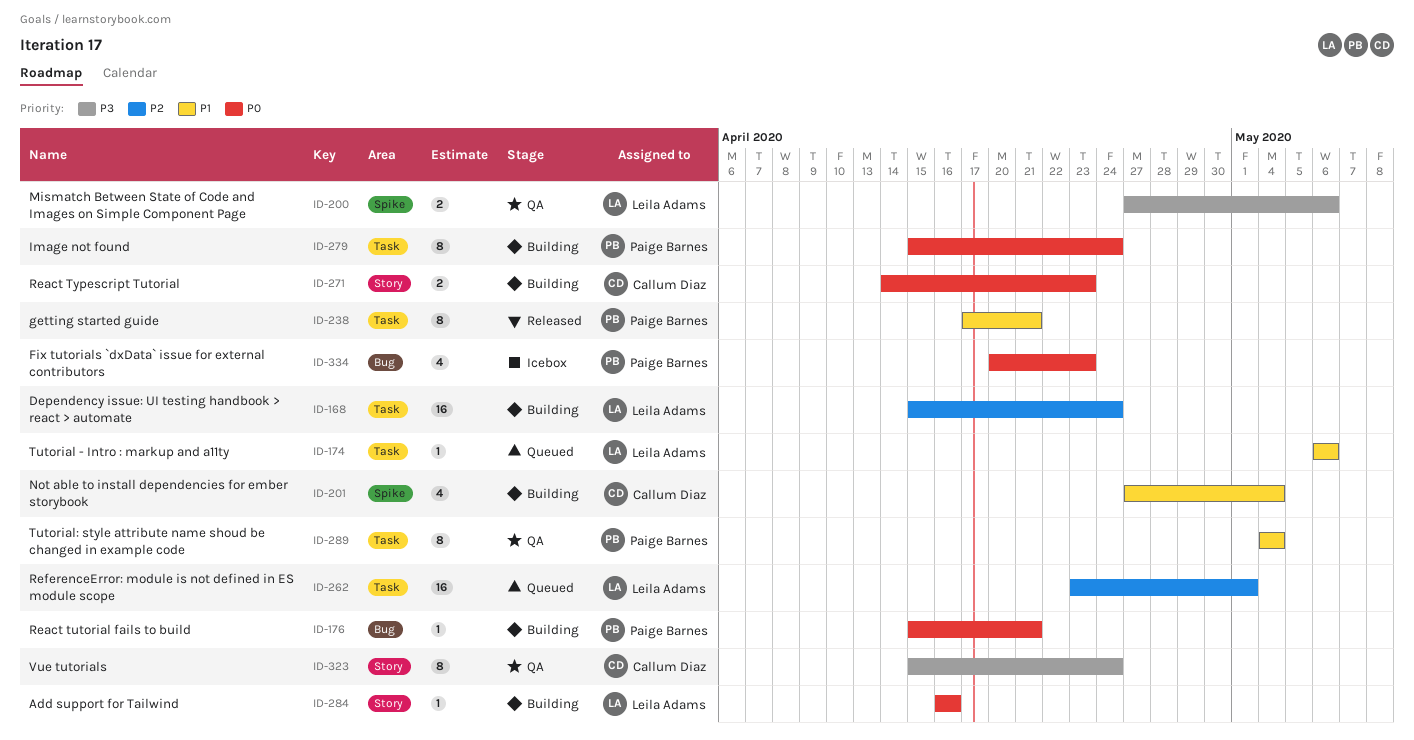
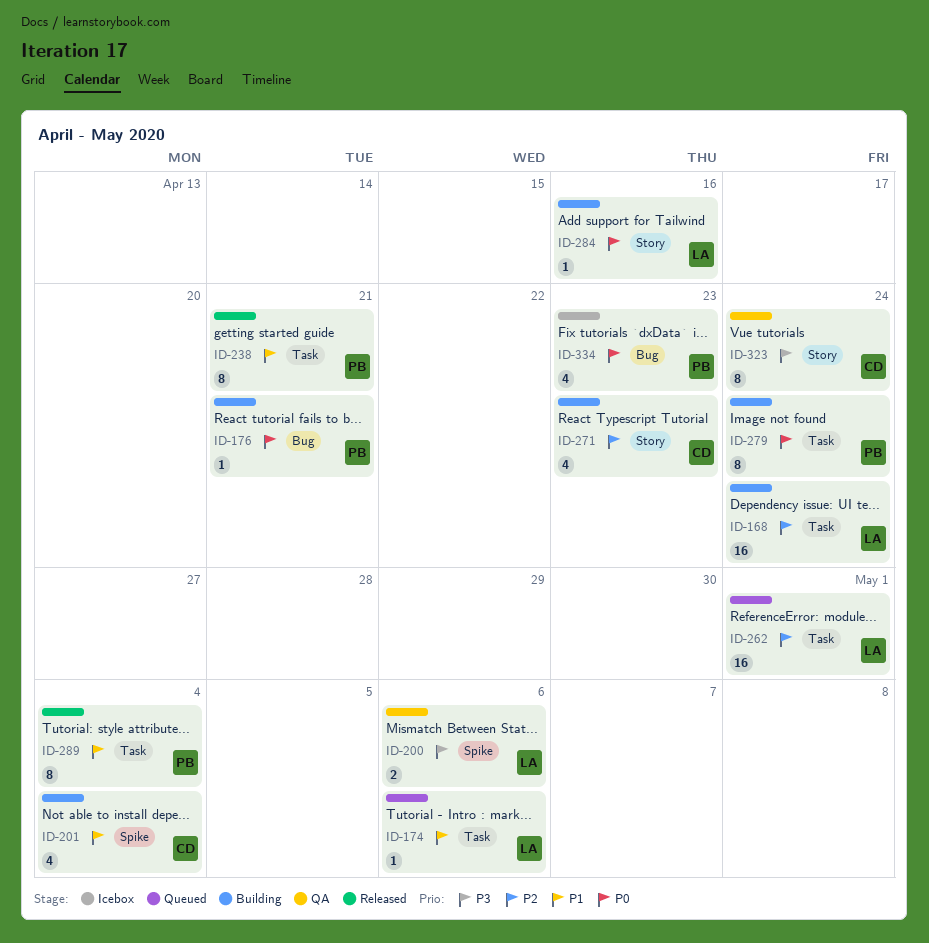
ID-271, priority: P0 -> P2
ID-271, estimate: 2 -> 4
ID-289, status: QA -> Released

